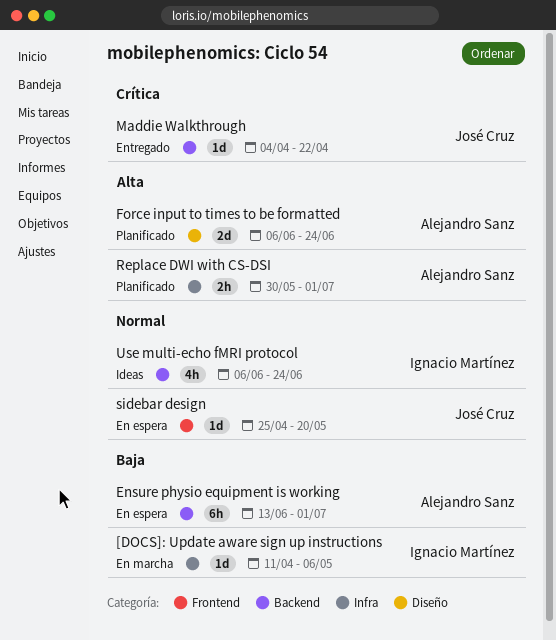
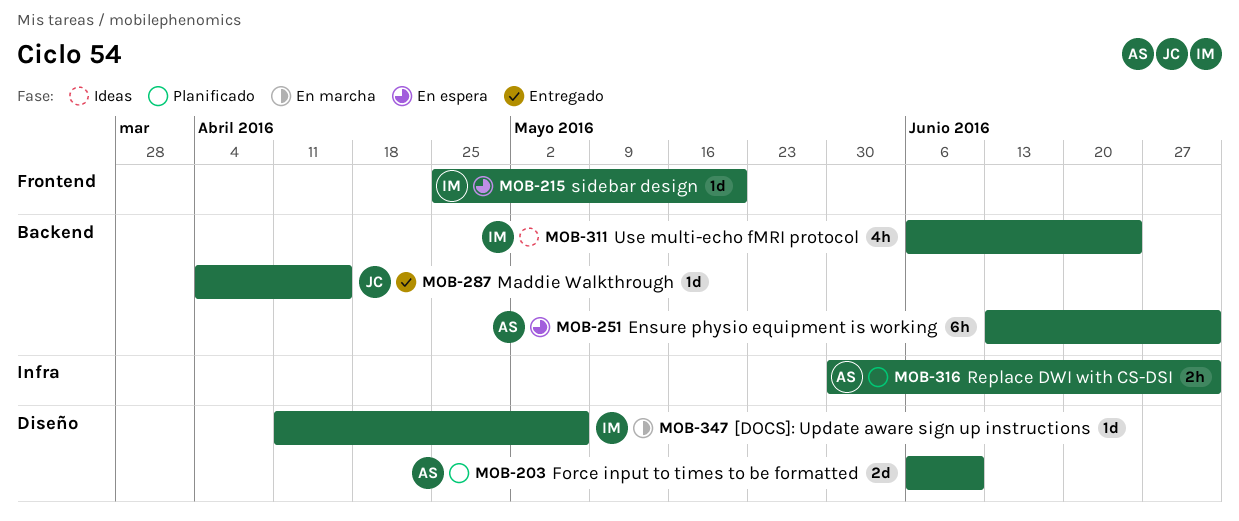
[DOCS]: Update aware sign up instructions, label: Infra -> Diseño
Force input to times to be formatted, due: Jun 24 -> Jun 10
Maddie Walkthrough, due: Apr 22 -> Apr 15
sidebar design, owner: José Cruz -> Ignacio Martínez

